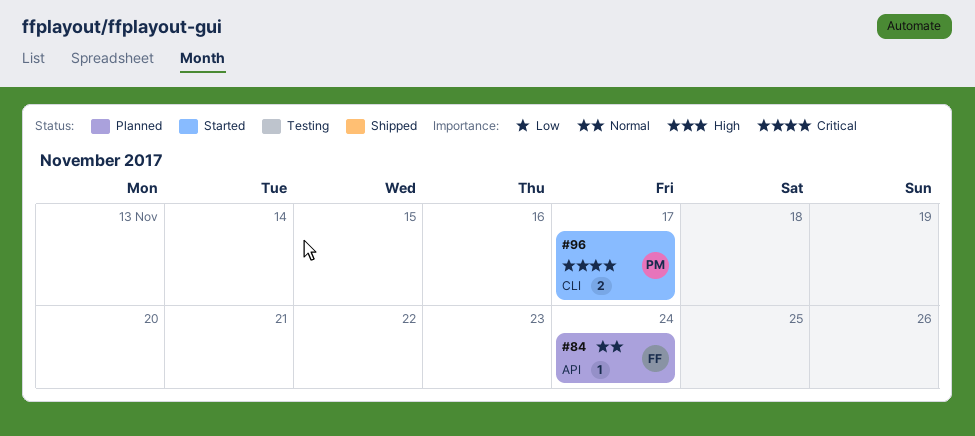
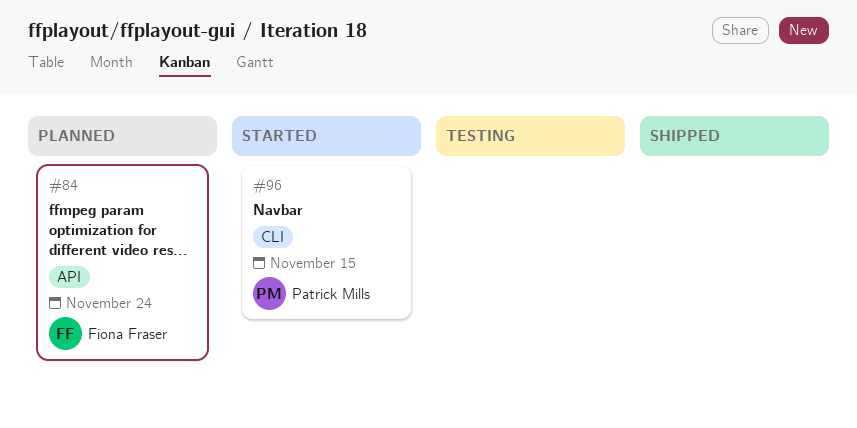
#96, due: Nov 17 -> Nov 15

